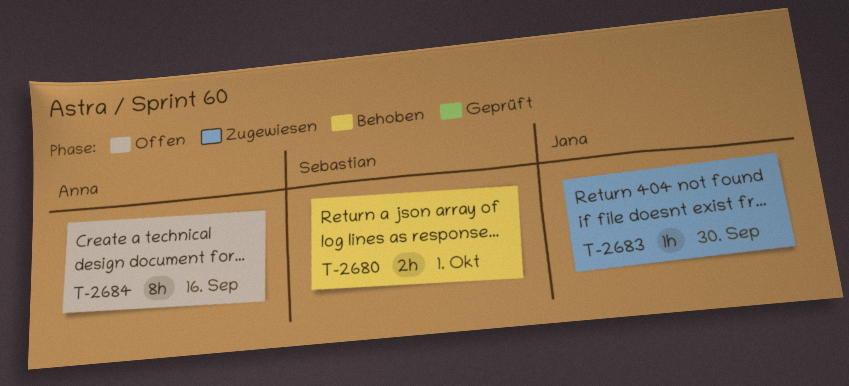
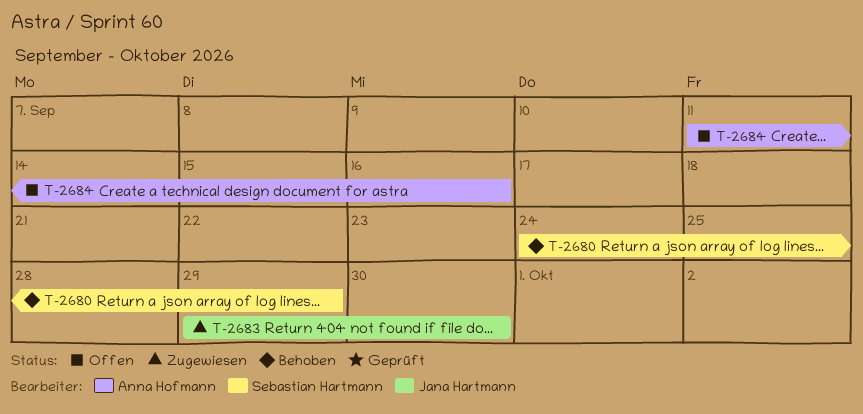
T-2680, due: Oct 1 -> Sep 29

